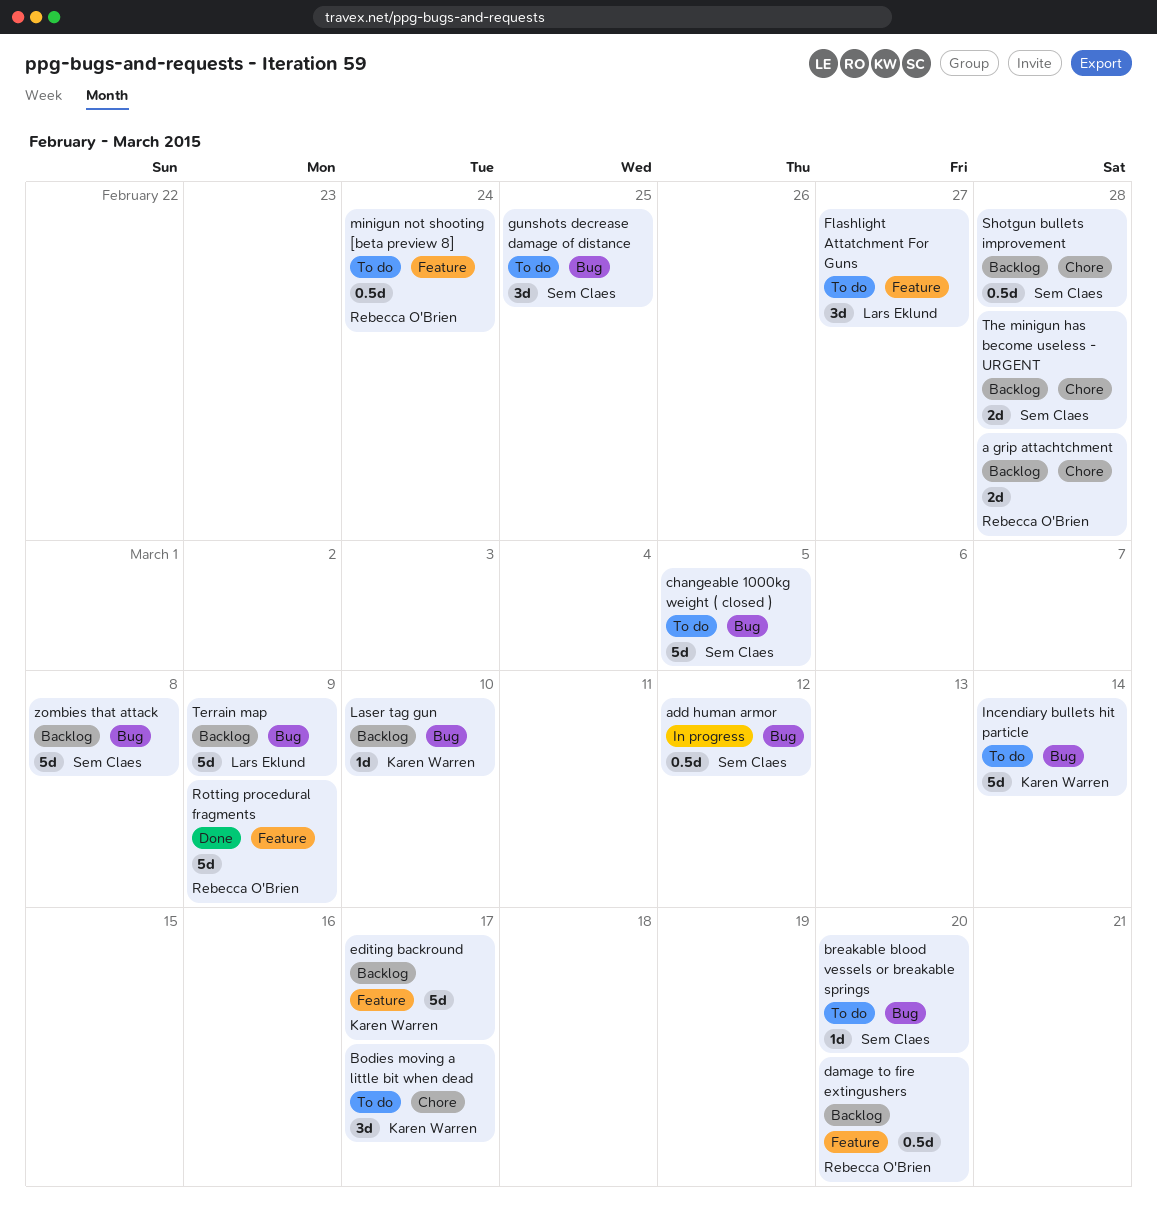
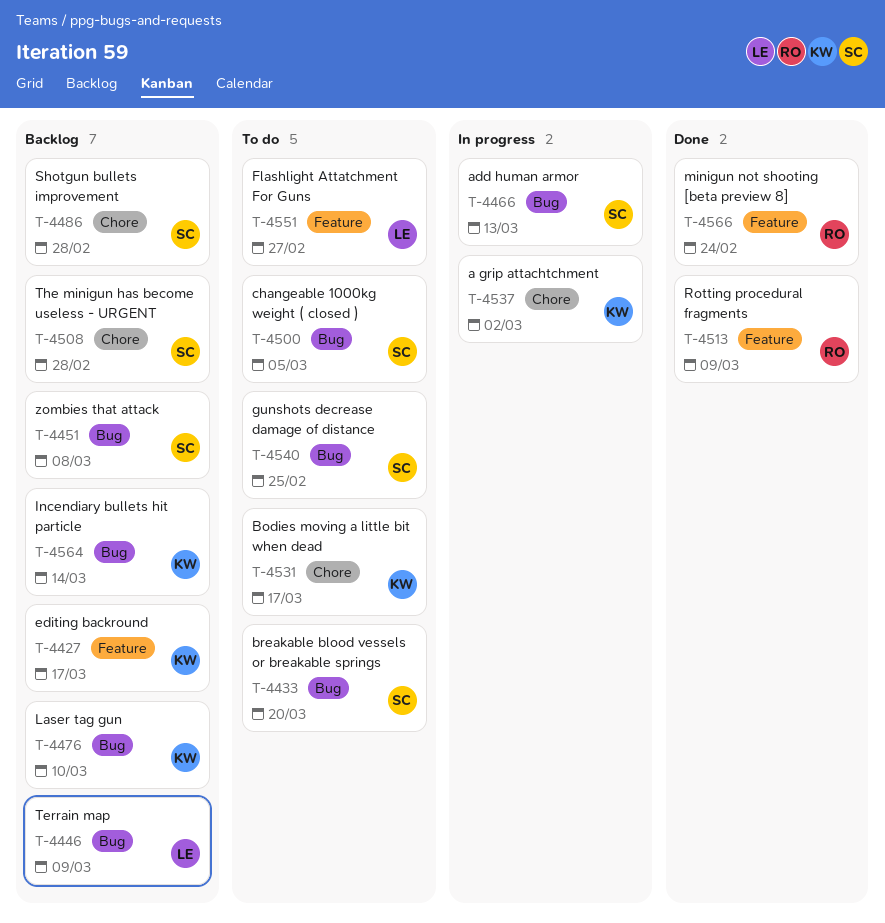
a grip attachtchment, status: Backlog -> In progress
a grip attachtchment, owner: Rebecca O'Brien -> Karen Warren
a grip attachtchment, due: Feb 28 -> Mar 2
add human armor, due: Mar 12 -> Mar 13
damage to fire extingushers: present -> none
Incendiary bullets hit particle, status: To do -> Backlog
minigun not shooting [beta preview 8], status: To do -> Done

